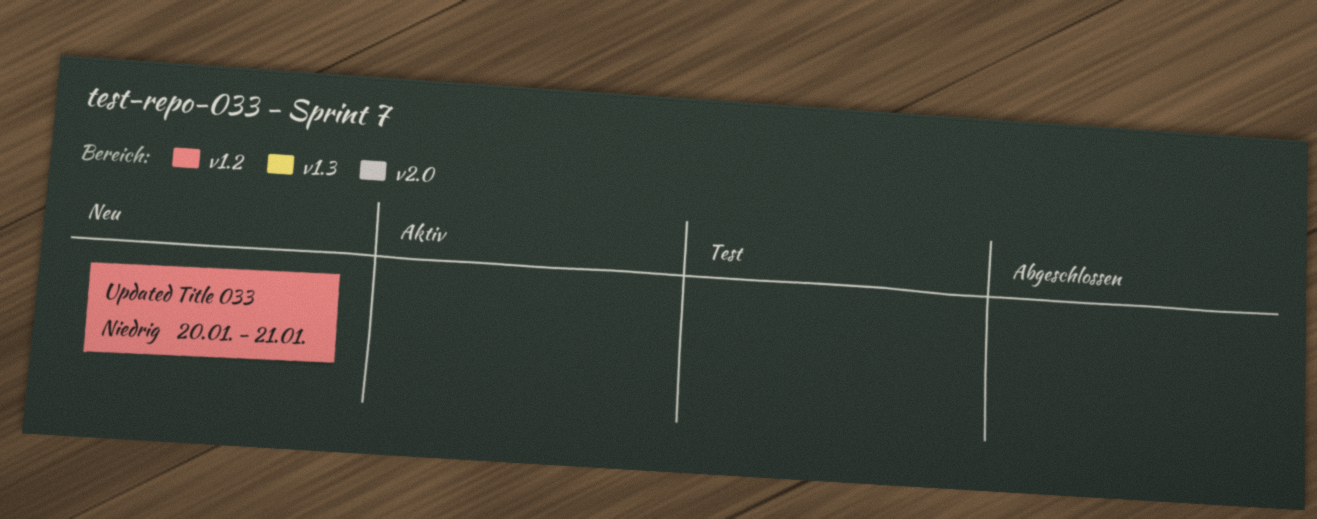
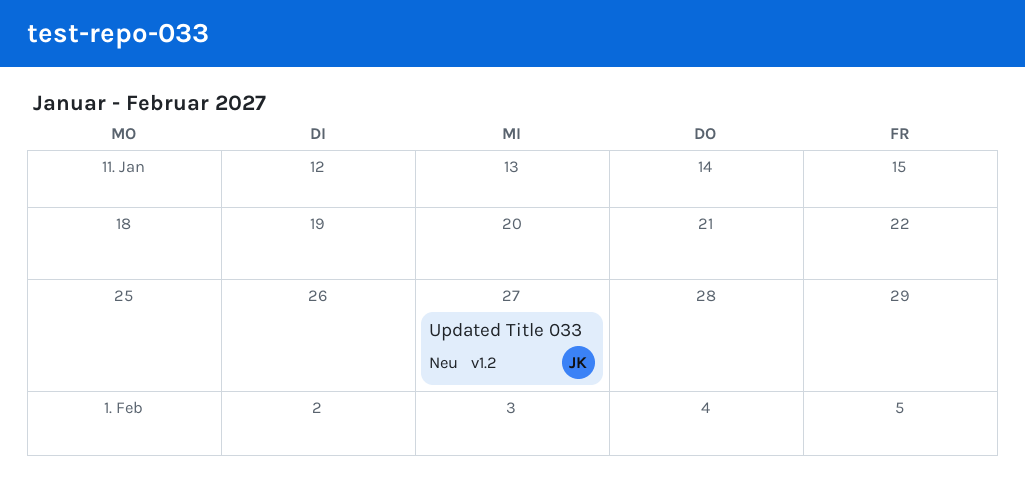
Updated Title 033, due: Jan 21 -> Jan 27

